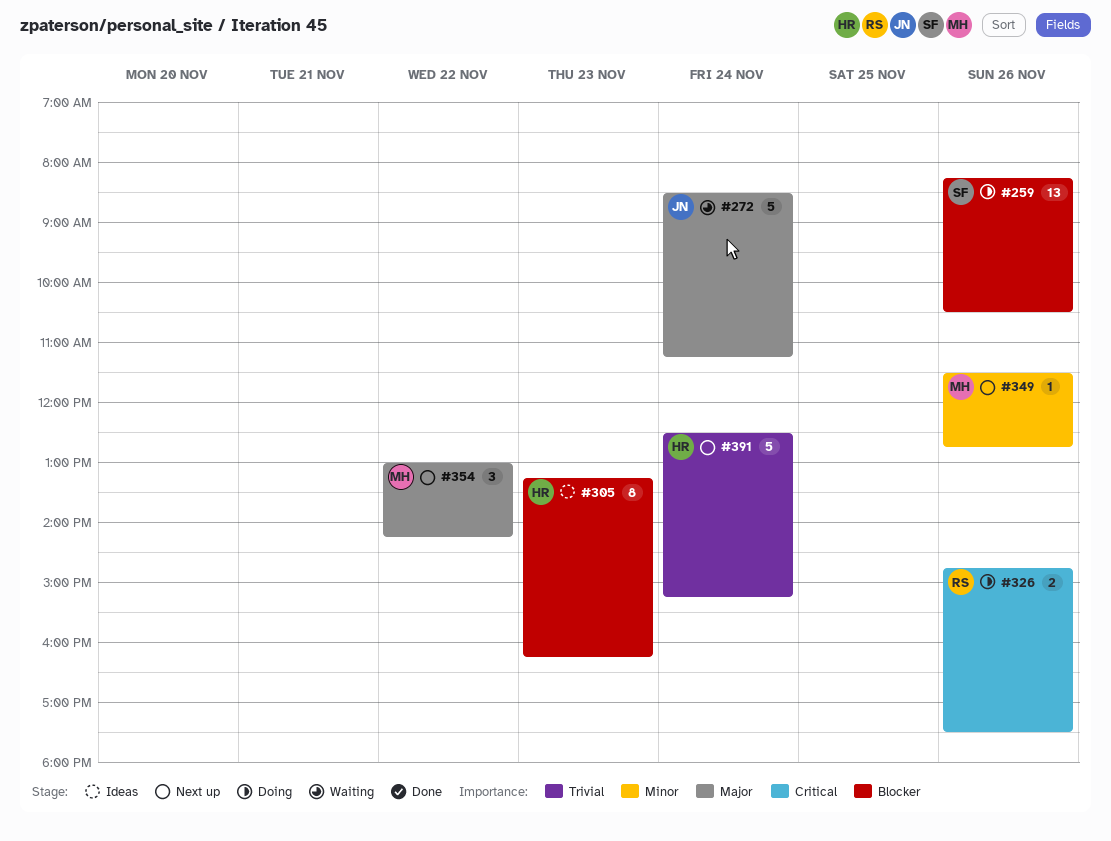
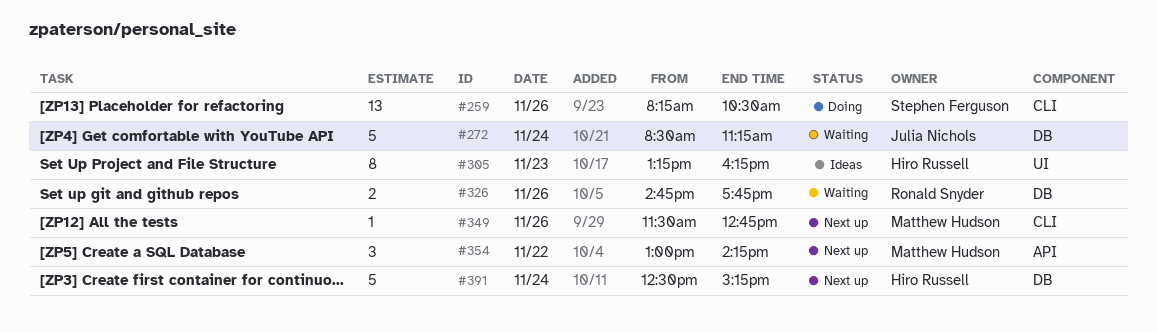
#326, status: Doing -> Waiting
#326, ends: 17:30 -> 17:45

